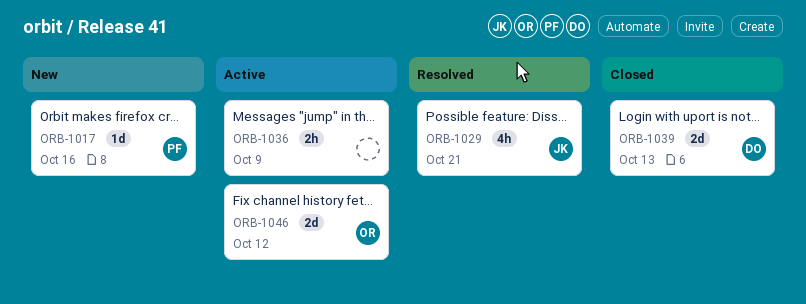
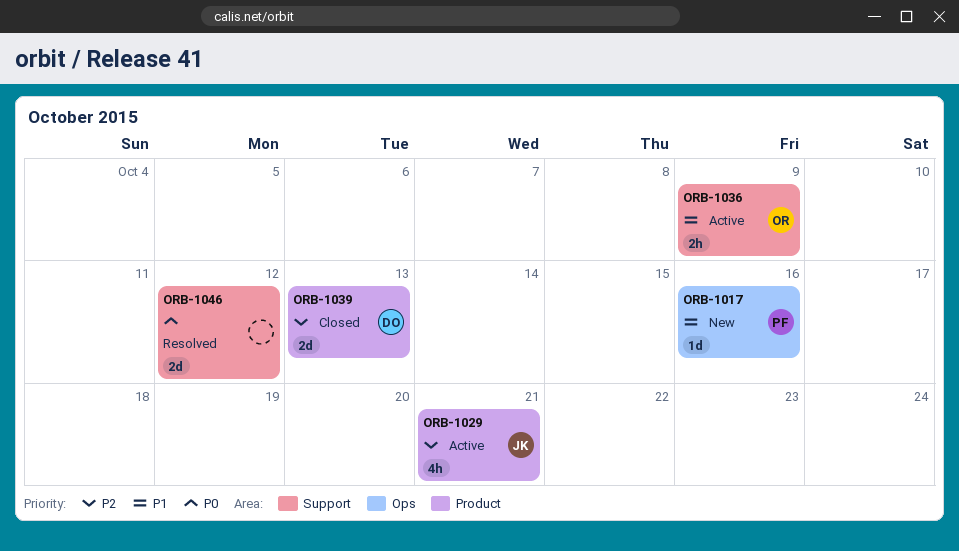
ORB-1029, status: Resolved -> Active
ORB-1036, owner: none -> OR
ORB-1046, status: Active -> Resolved
ORB-1046, owner: OR -> none

